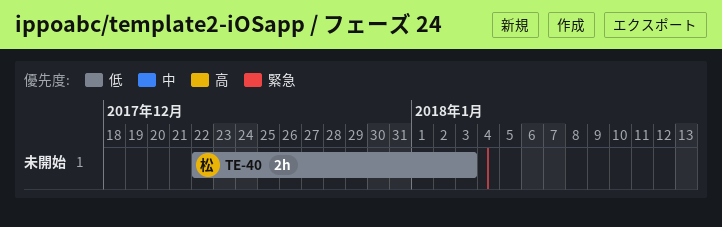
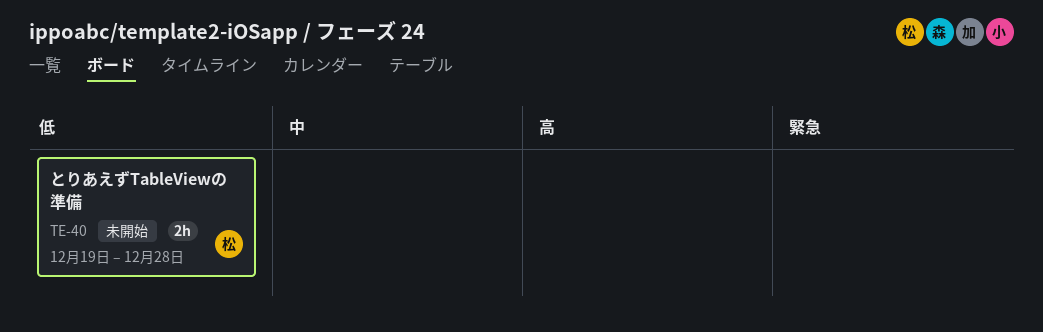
TE-40, start: Dec 22 -> Dec 19
TE-40, due: Jan 3 -> Dec 28

